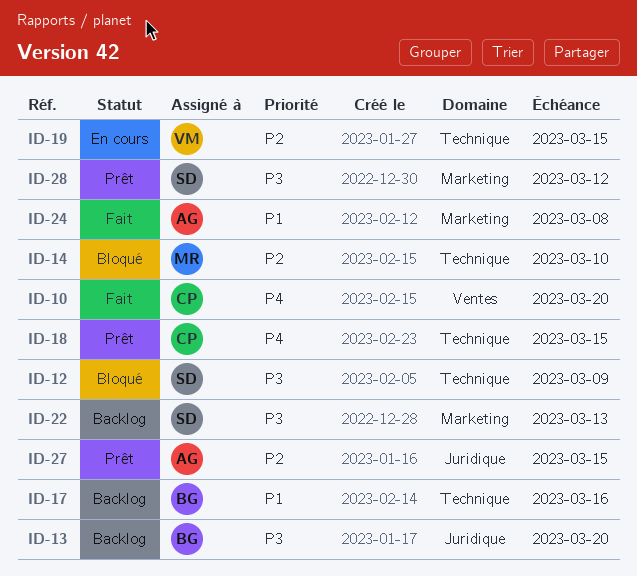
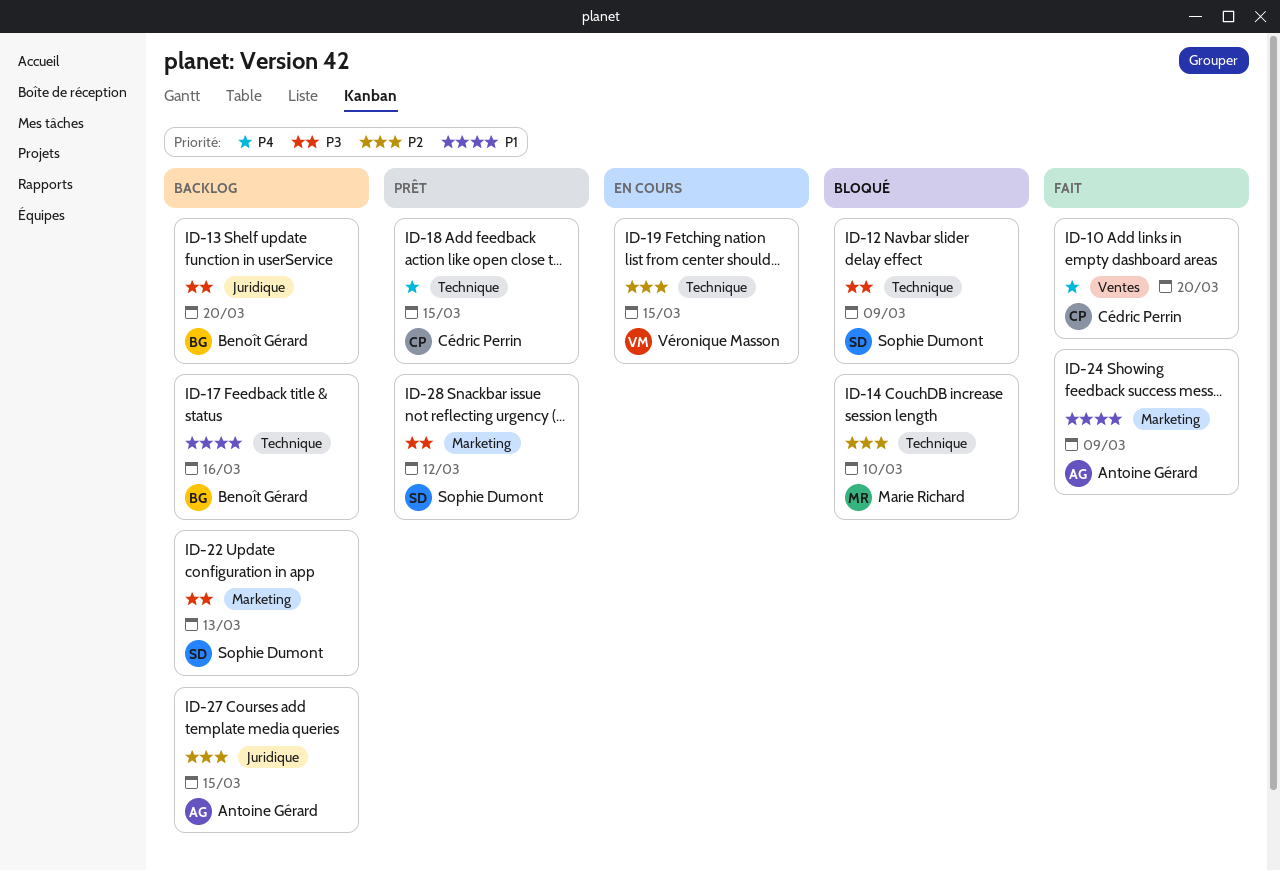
ID-24, due: Mar 8 -> Mar 9
ID-27, status: Prêt -> Backlog

